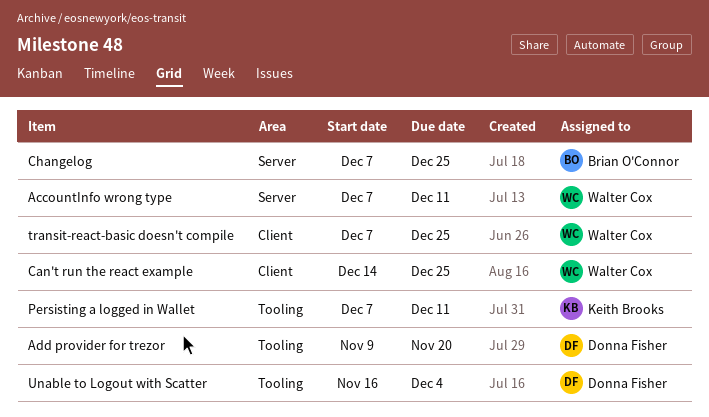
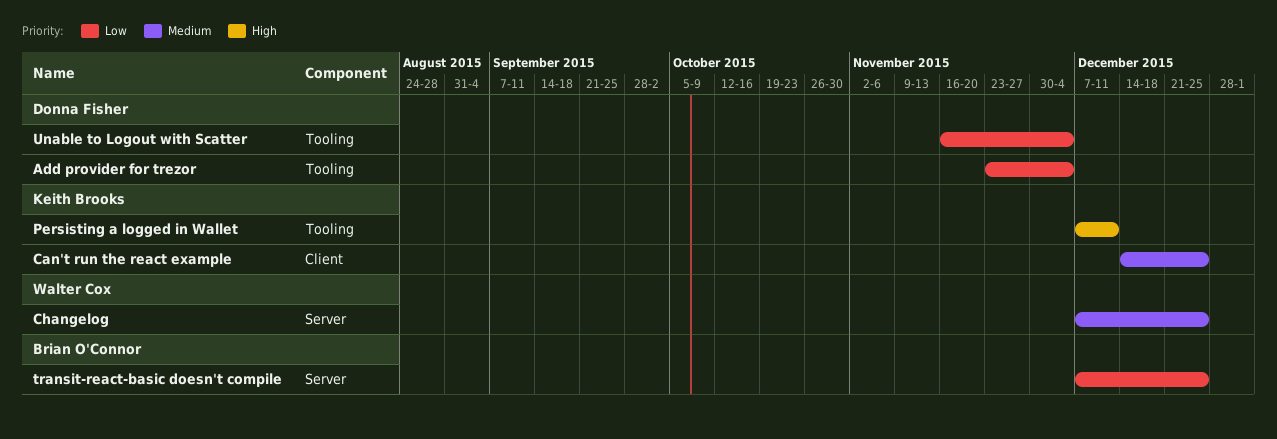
AccountInfo wrong type: present -> none
Add provider for trezor, start: Nov 9 -> Nov 23
Add provider for trezor, due: Nov 20 -> Dec 4
Can't run the react example, owner: Walter Cox -> Keith Brooks
Changelog, owner: Brian O'Connor -> Walter Cox
transit-react-basic doesn't compile, owner: Walter Cox -> Brian O'Connor
transit-react-basic doesn't compile, label: Client -> Server

